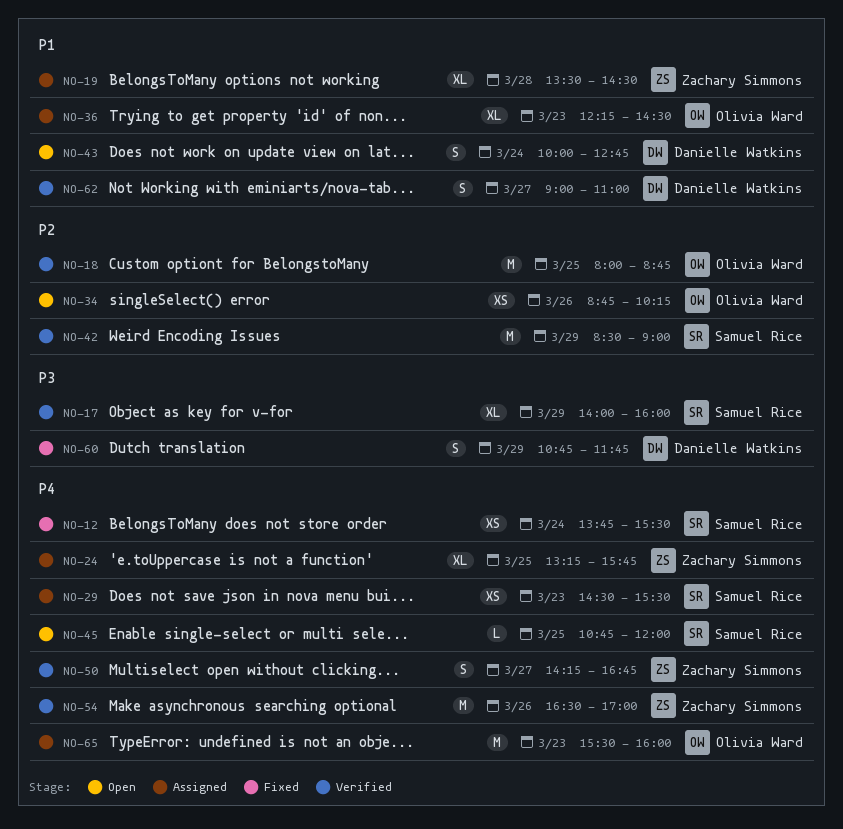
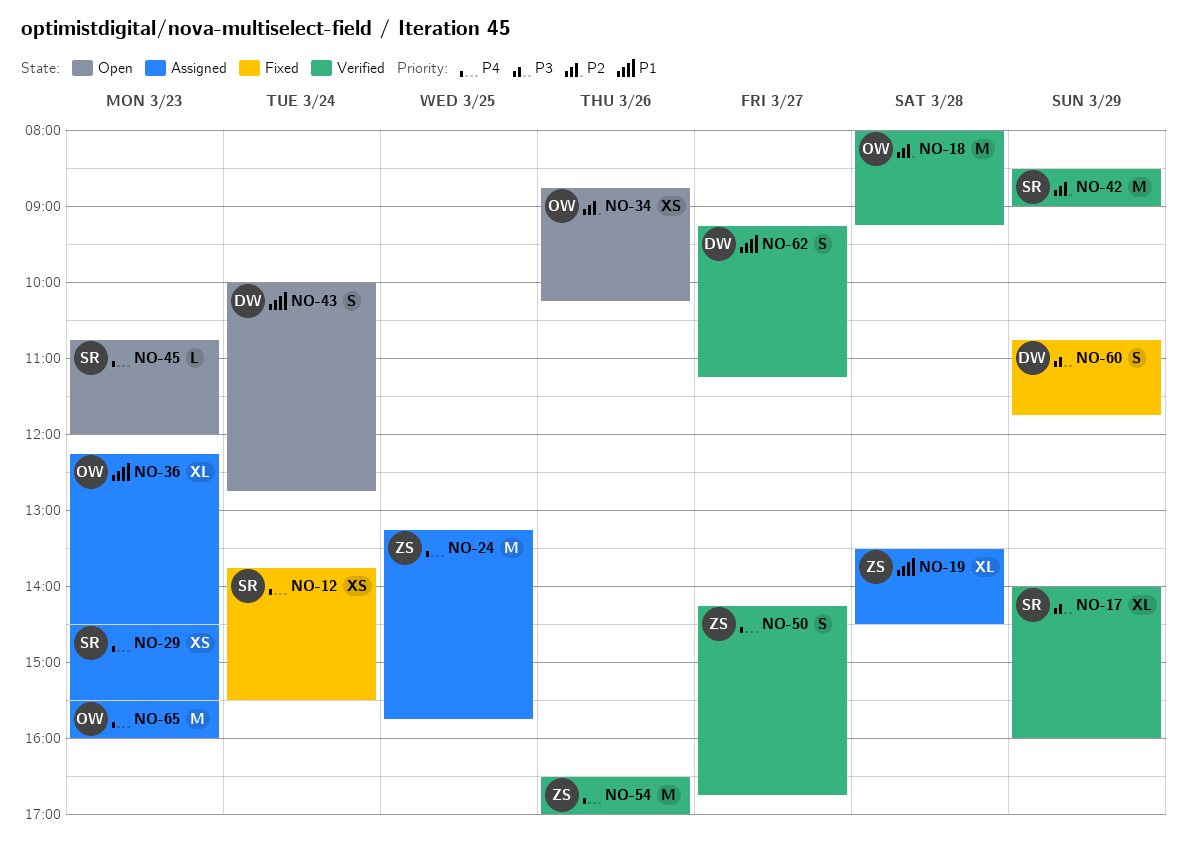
NO-18, day: Mar 25 -> Mar 28
NO-18, ends: 08:45 -> 09:15
NO-24, estimate: XL -> M
NO-45, day: Mar 25 -> Mar 23
NO-62, begins: 09:00 -> 09:15
NO-62, ends: 11:00 -> 11:15

